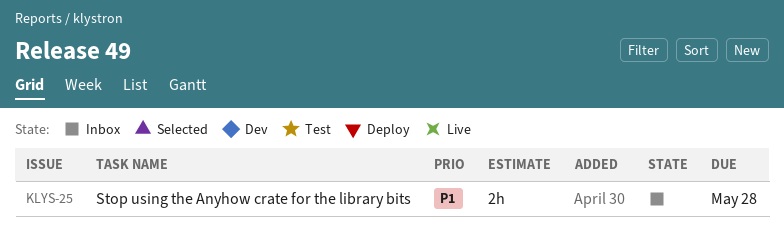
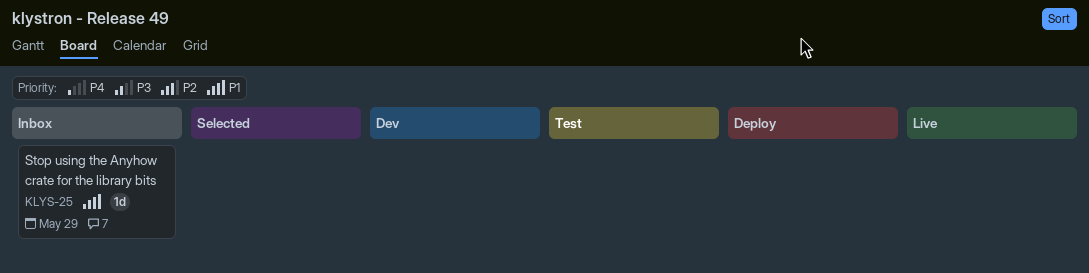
KLYS-25, estimate: 2h -> 1d
KLYS-25, due: May 28 -> May 29

